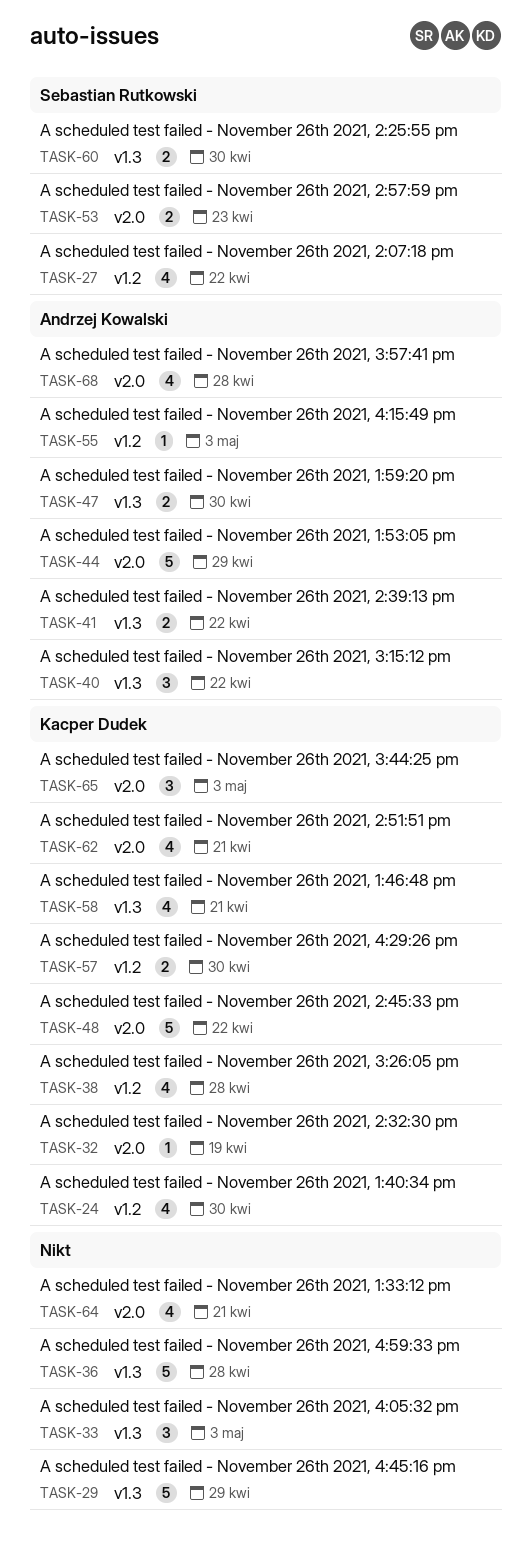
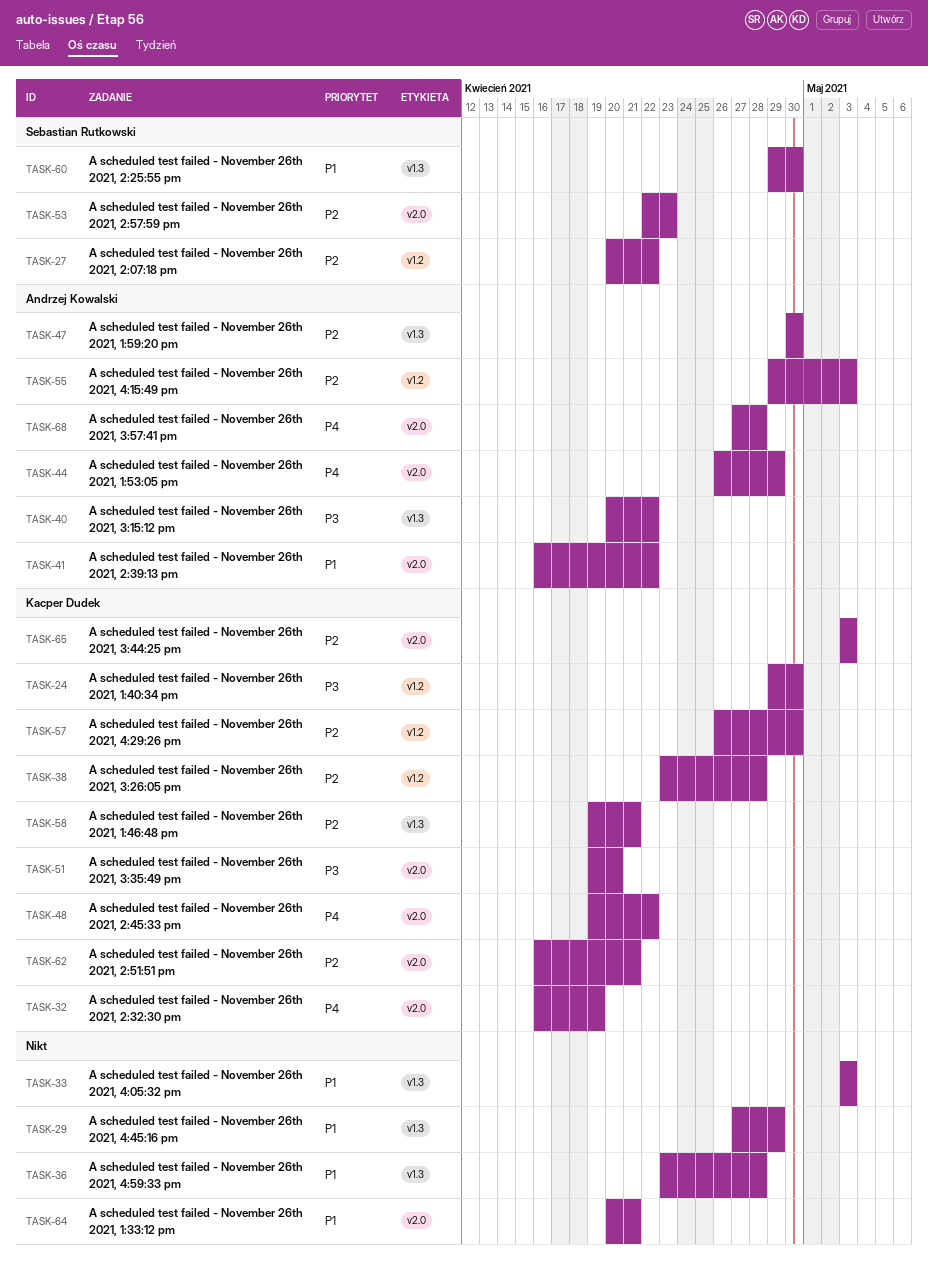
TASK-41, label: v1.3 -> v2.0
TASK-51: none -> present

